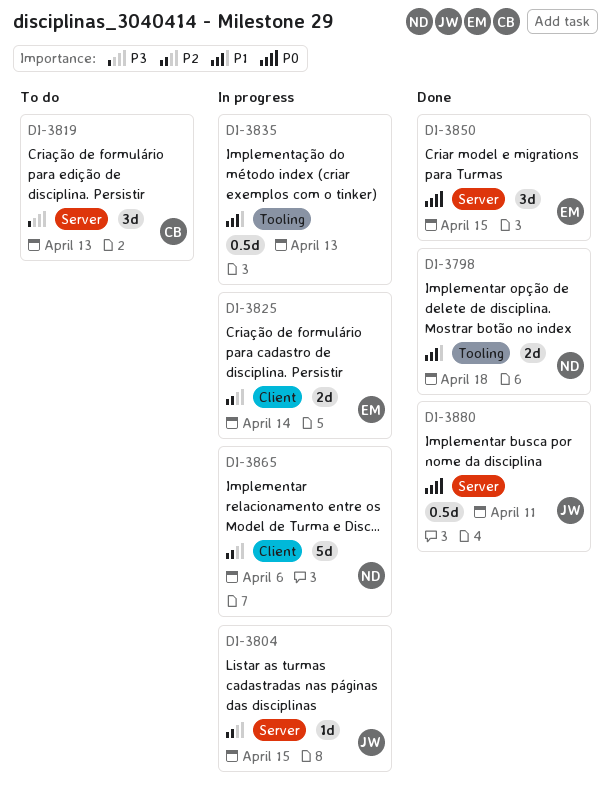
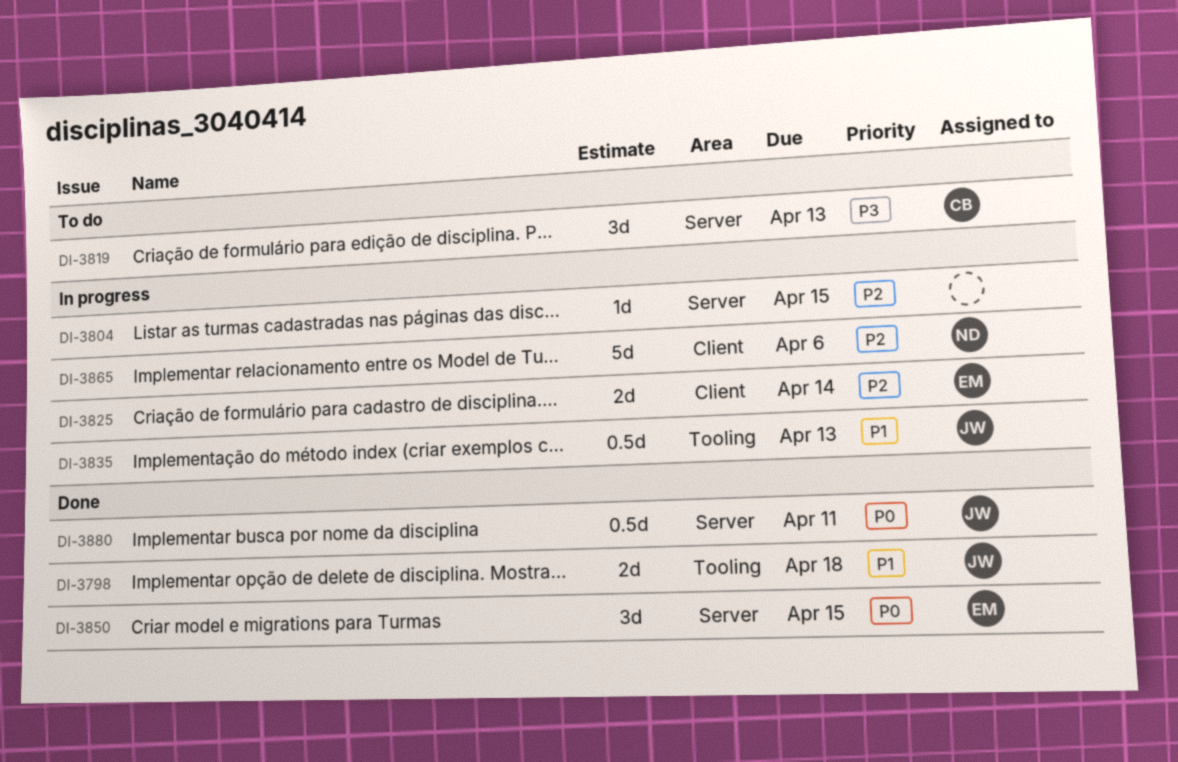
DI-3798, owner: ND -> JW
DI-3804, owner: JW -> none
DI-3835, owner: none -> JW

